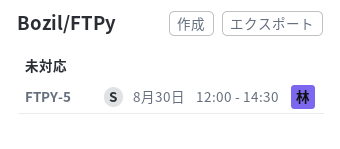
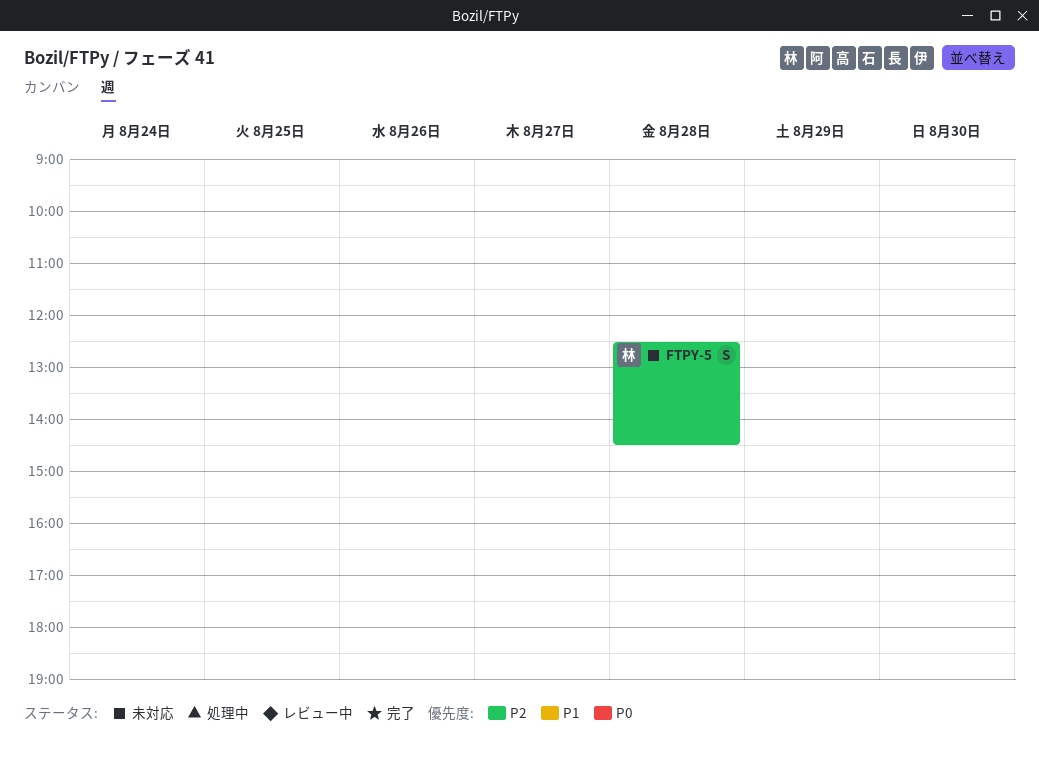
FTPY-5, day: Aug 30 -> Aug 28
FTPY-5, begins: 12:00 -> 12:30

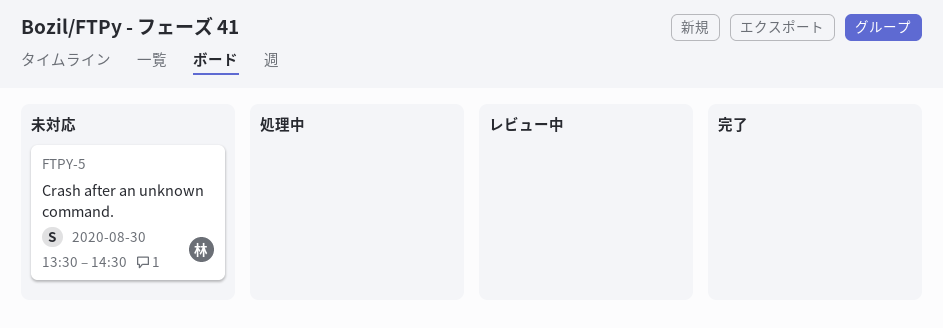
FTPY-5, day: Aug 28 -> Aug 30
FTPY-5, begins: 12:30 -> 13:30

